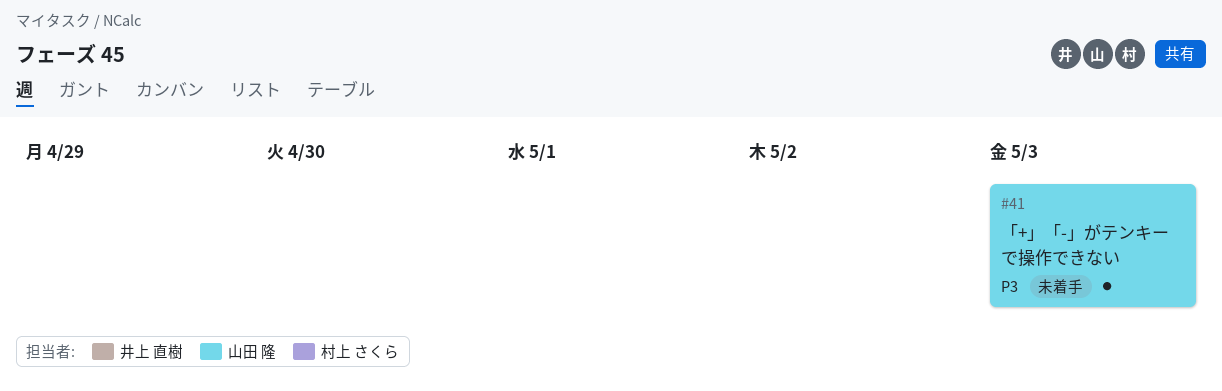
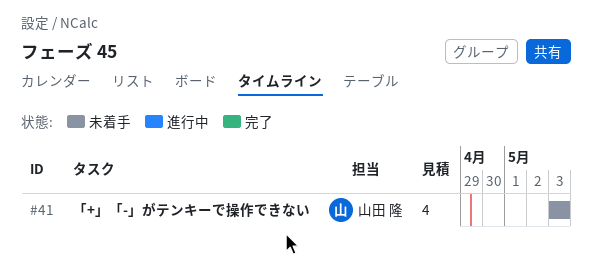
#41, estimate: 1 -> 4

